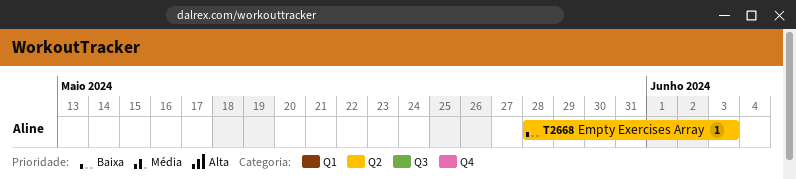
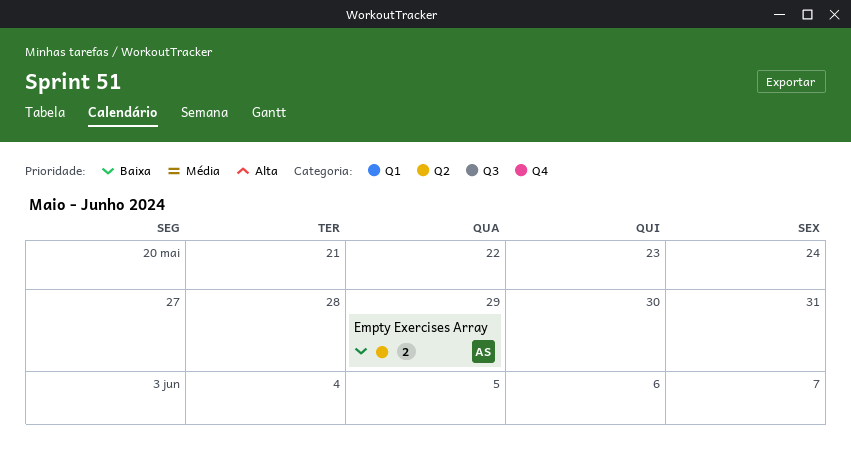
Empty Exercises Array, estimate: 1 -> 2
Empty Exercises Array, due: Jun 3 -> May 29

